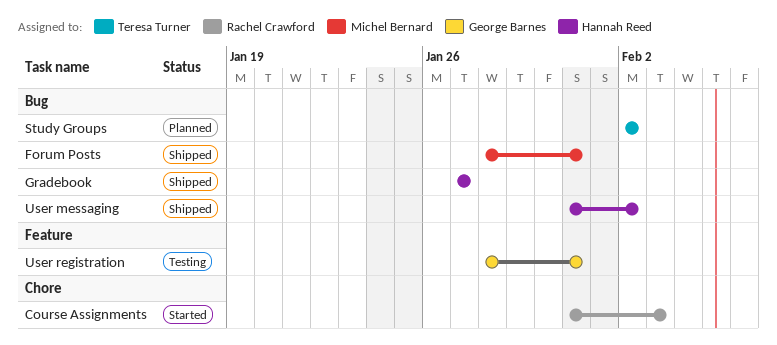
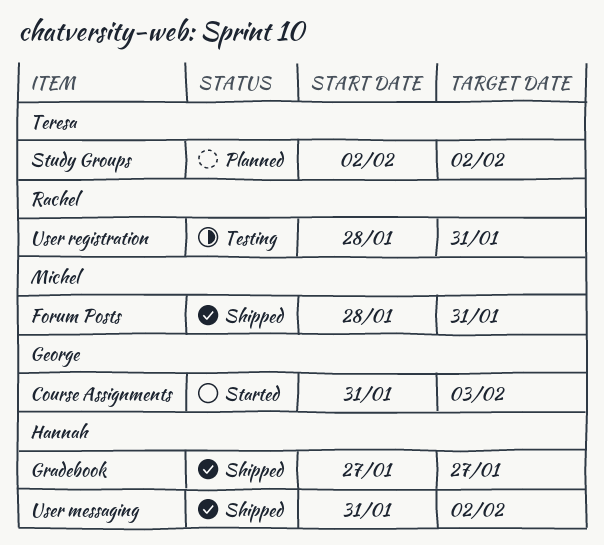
Course Assignments, owner: Rachel Crawford -> George Barnes
User registration, owner: George Barnes -> Rachel Crawford

